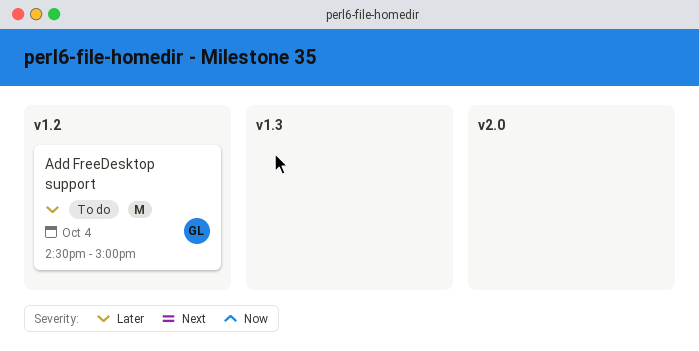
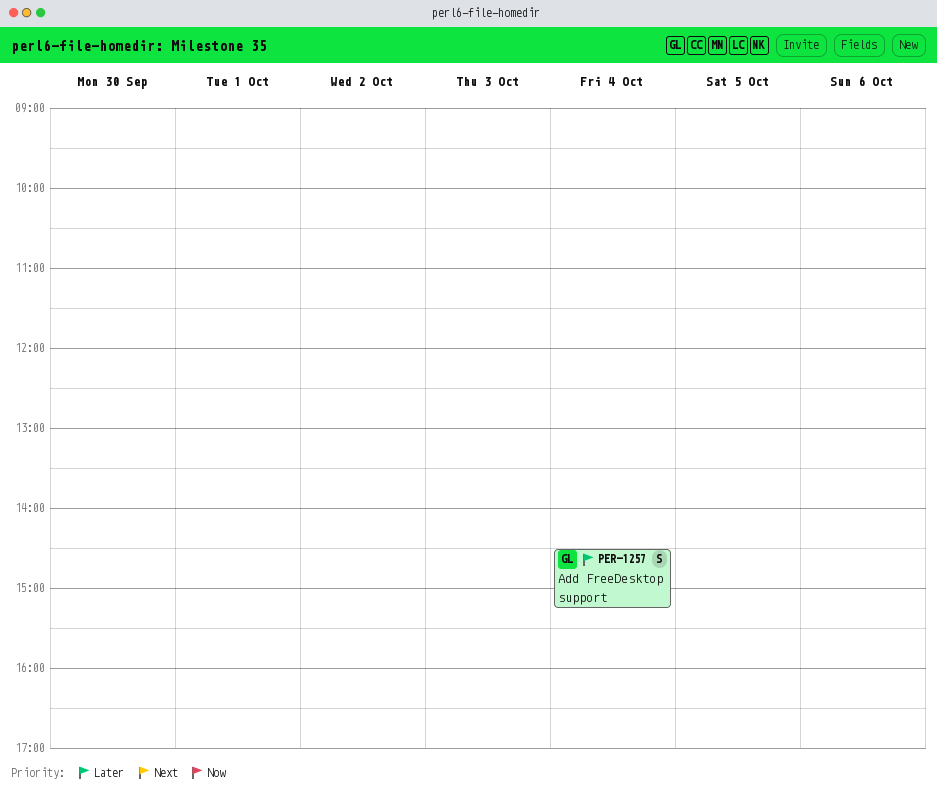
Add FreeDesktop support, estimate: M -> S
Add FreeDesktop support, ends: 15:00 -> 15:15

